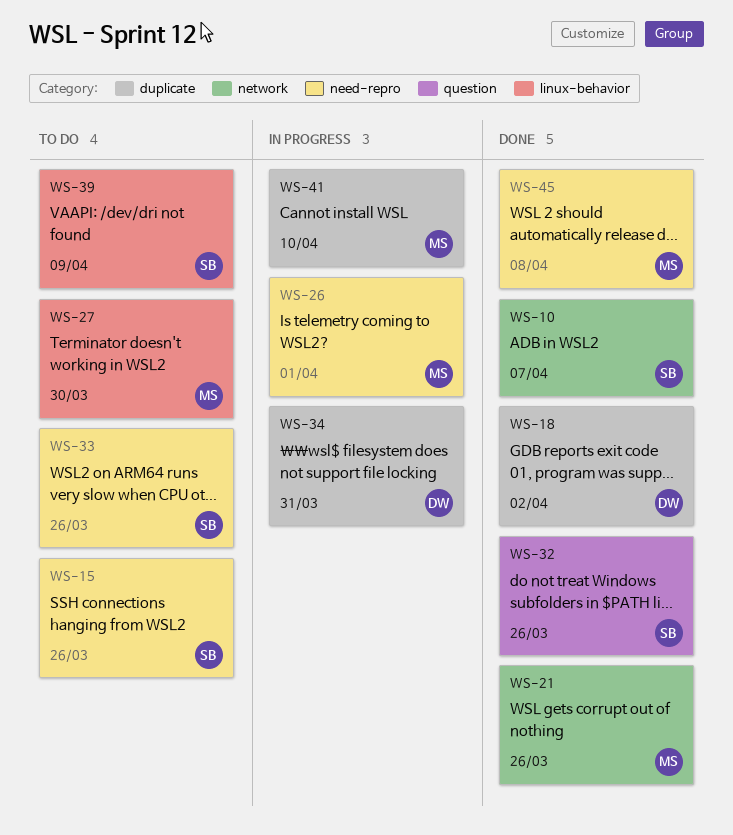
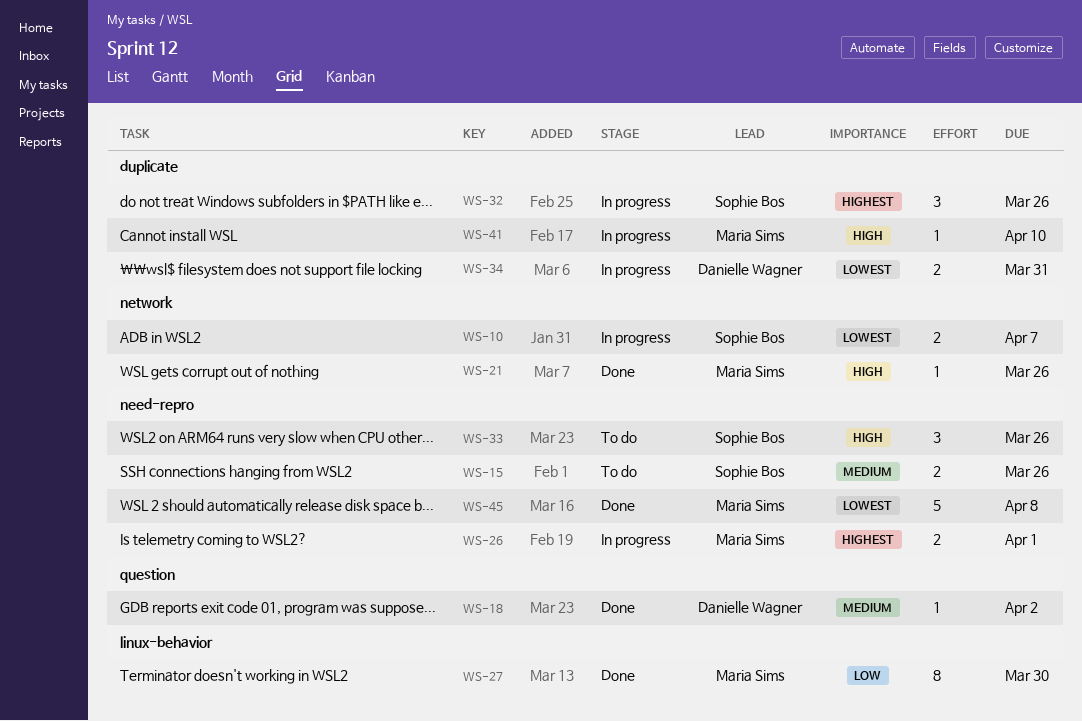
WS-10, status: Done -> In progress
WS-18, label: duplicate -> question
WS-27, status: To do -> Done
WS-32, status: Done -> In progress
WS-32, label: question -> duplicate
WS-39: present -> none

